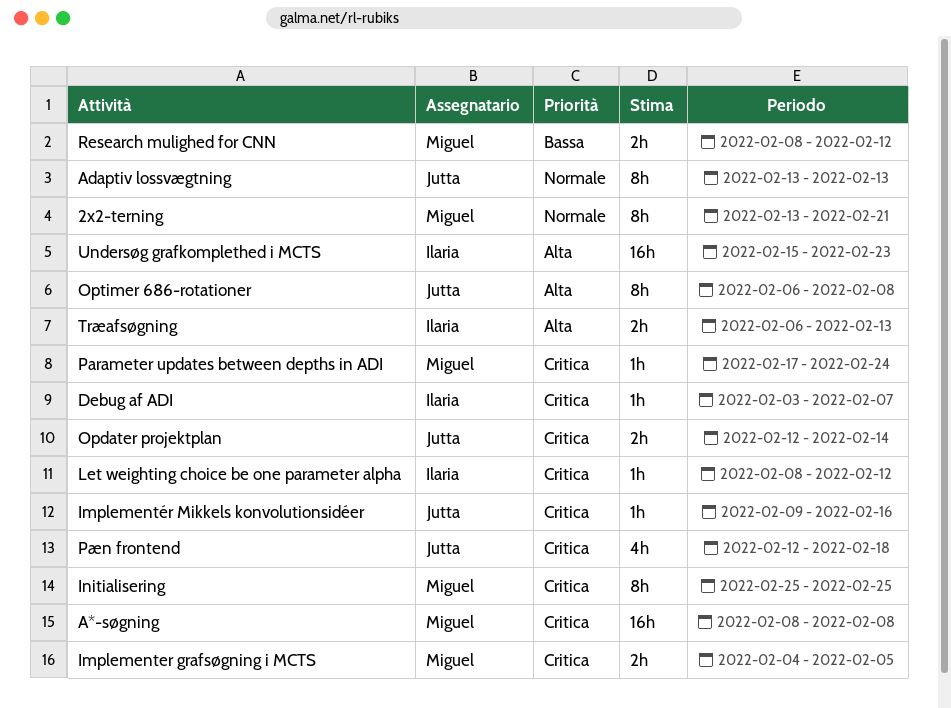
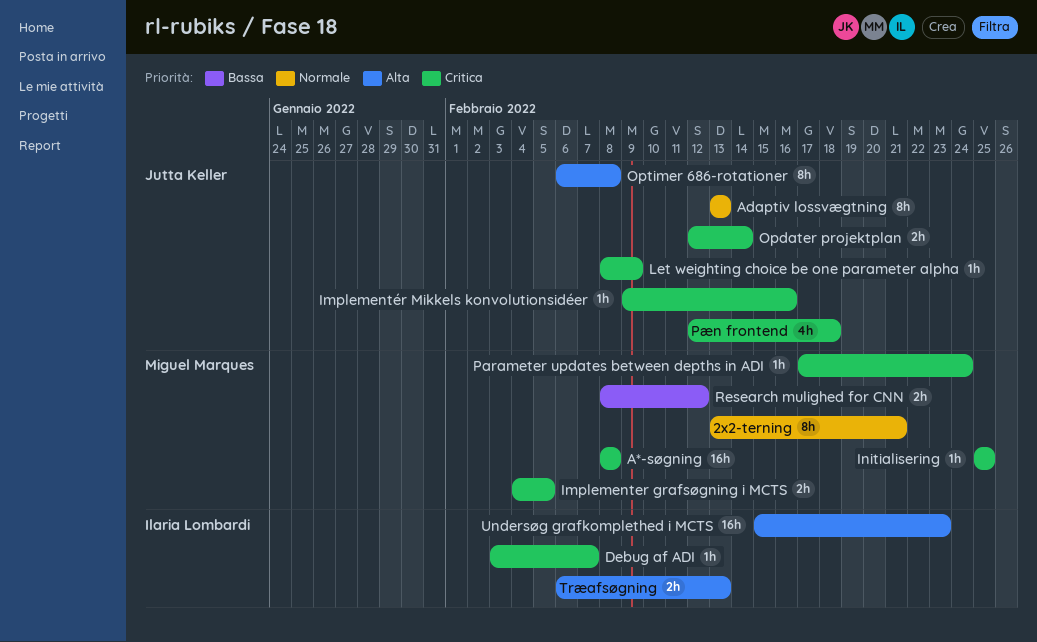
Initialisering, estimate: 8h -> 1h
Let weighting choice be one parameter alpha, owner: Ilaria Lombardi -> Jutta Keller
Let weighting choice be one parameter alpha, due: Feb 12 -> Feb 9

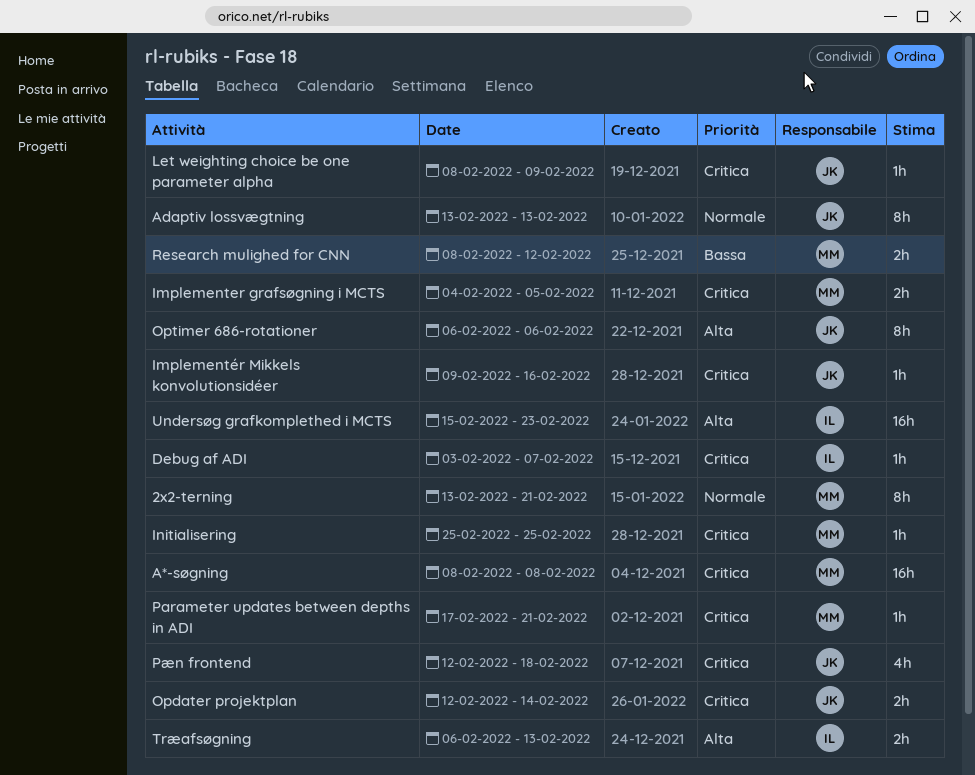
Optimer 686-rotationer, due: Feb 8 -> Feb 6
Parameter updates between depths in ADI, due: Feb 24 -> Feb 21

